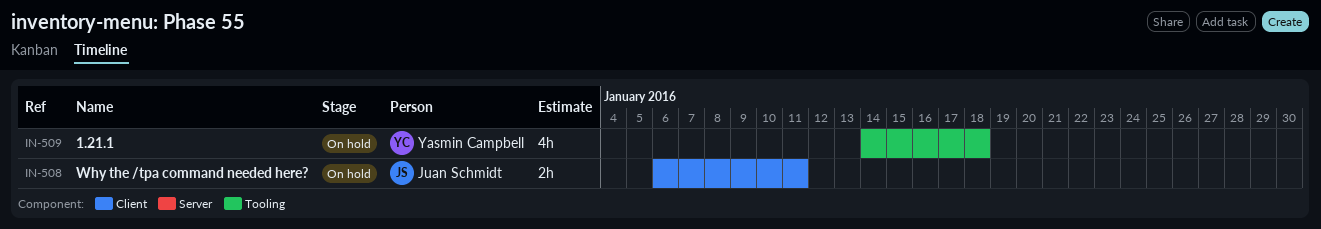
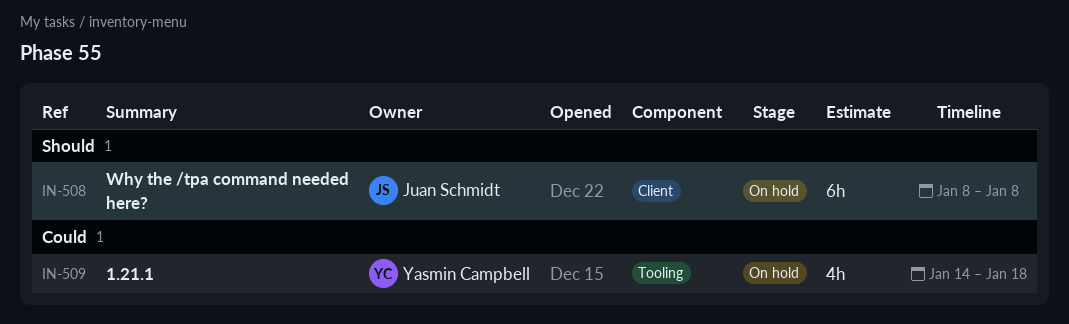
IN-508, estimate: 2h -> 6h
IN-508, start: Jan 6 -> Jan 8
IN-508, due: Jan 11 -> Jan 8

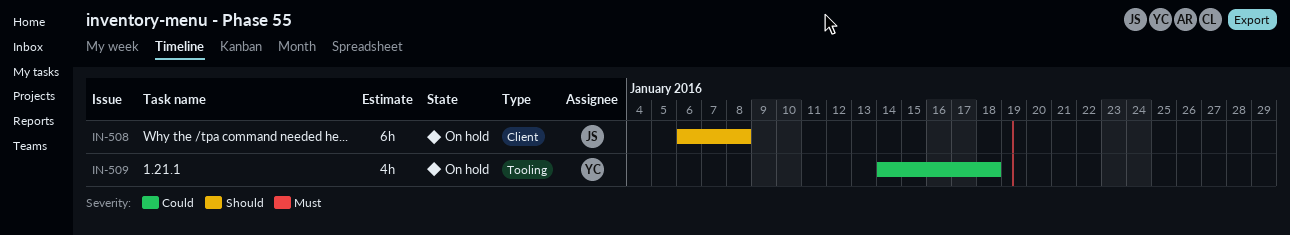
IN-508, start: Jan 8 -> Jan 6

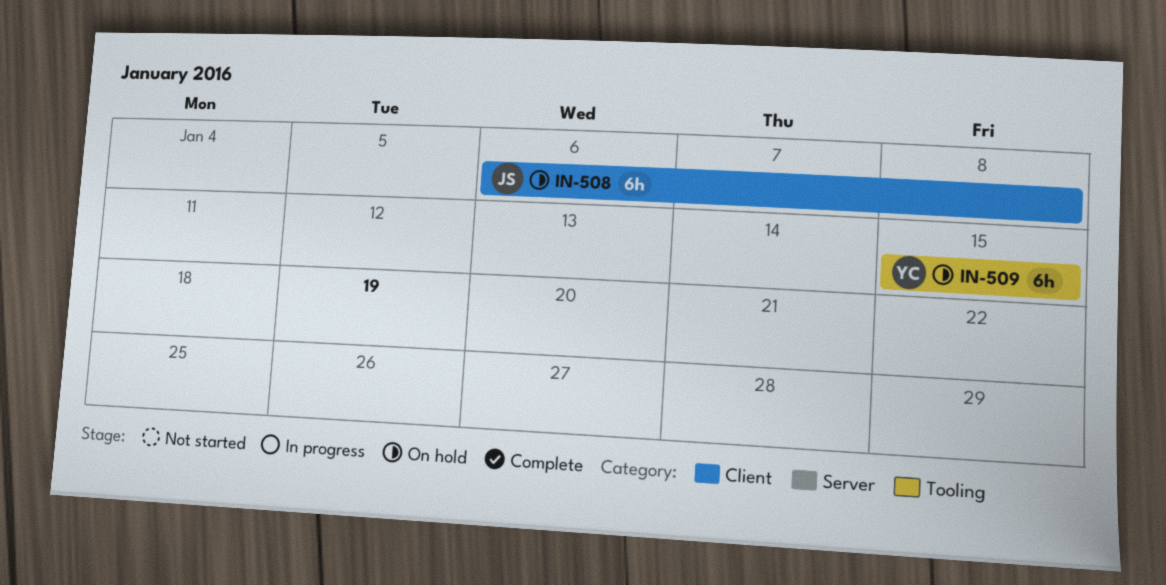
IN-509, estimate: 4h -> 6h
IN-509, start: Jan 14 -> Jan 15
IN-509, due: Jan 18 -> Jan 15

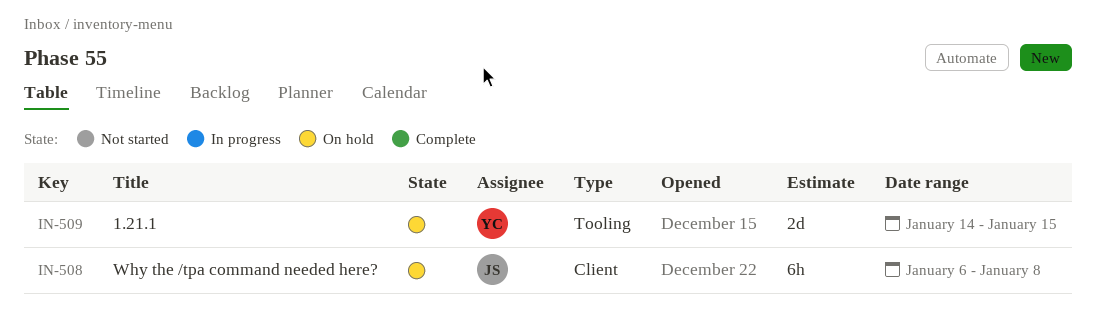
IN-509, estimate: 6h -> 2d
IN-509, start: Jan 15 -> Jan 14

